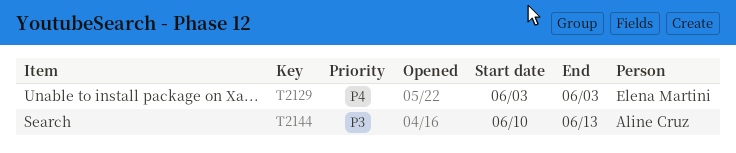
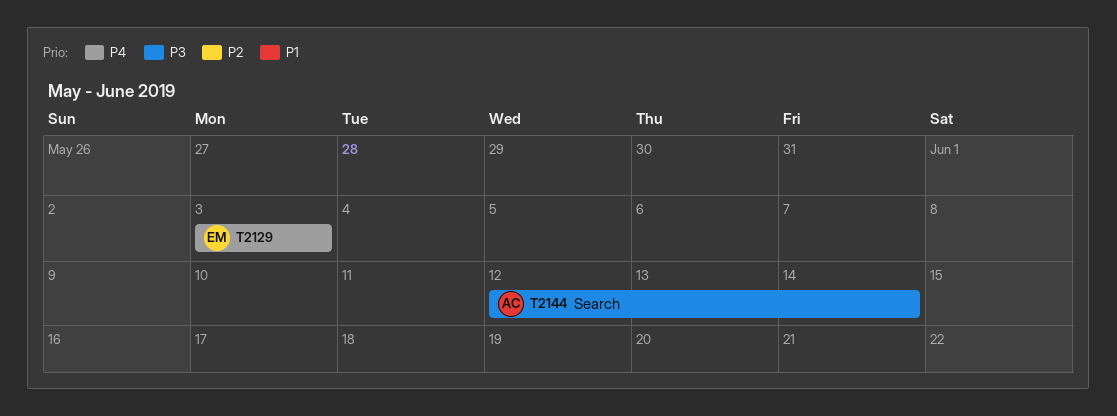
T2144, start: Jun 10 -> Jun 12
T2144, due: Jun 13 -> Jun 14

